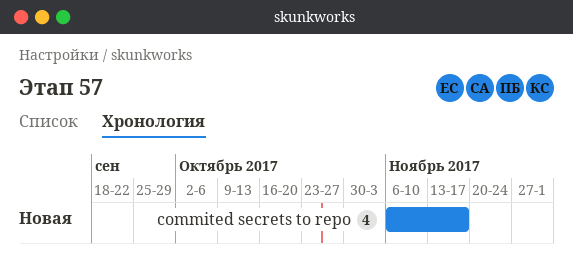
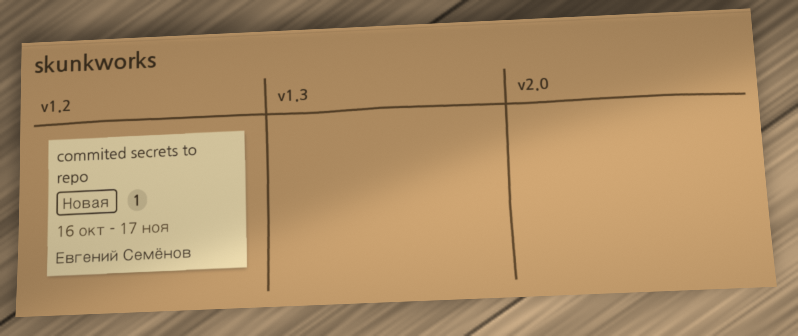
commited secrets to repo, estimate: 4 -> 1
commited secrets to repo, start: Nov 6 -> Oct 16

